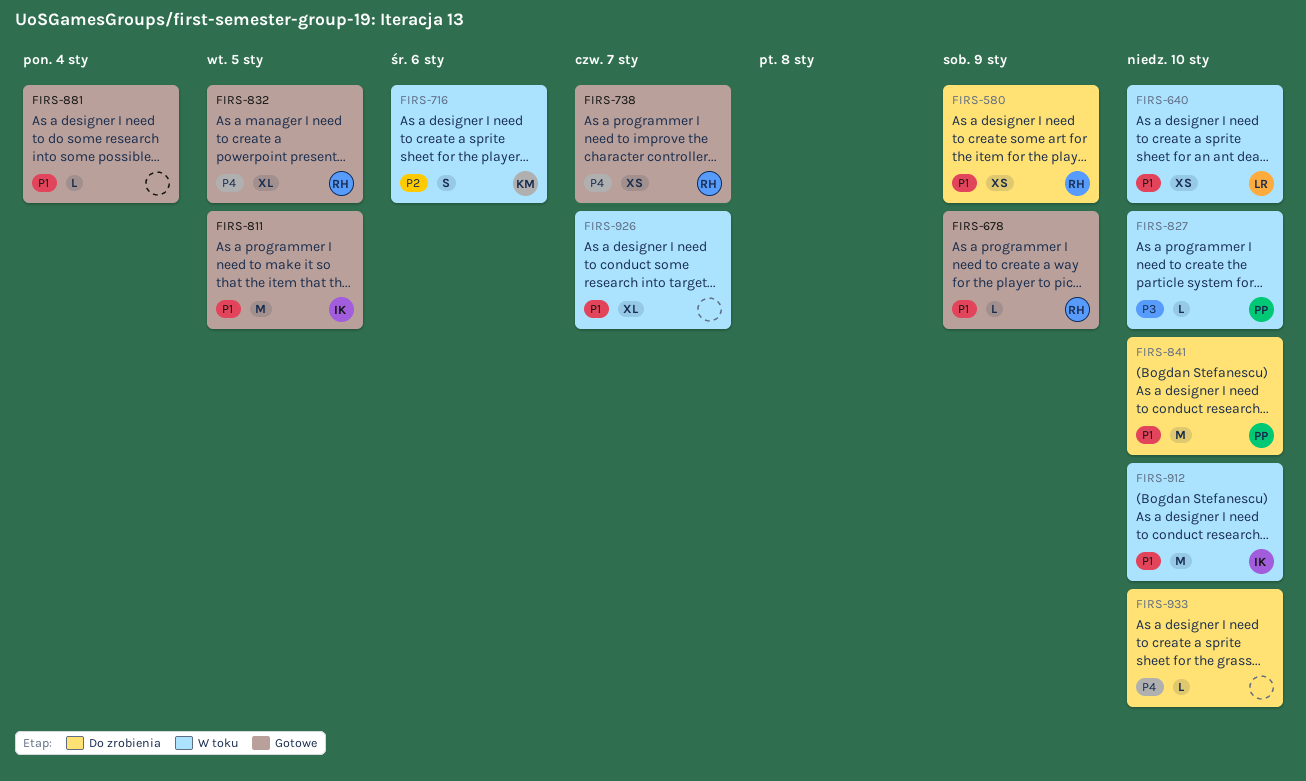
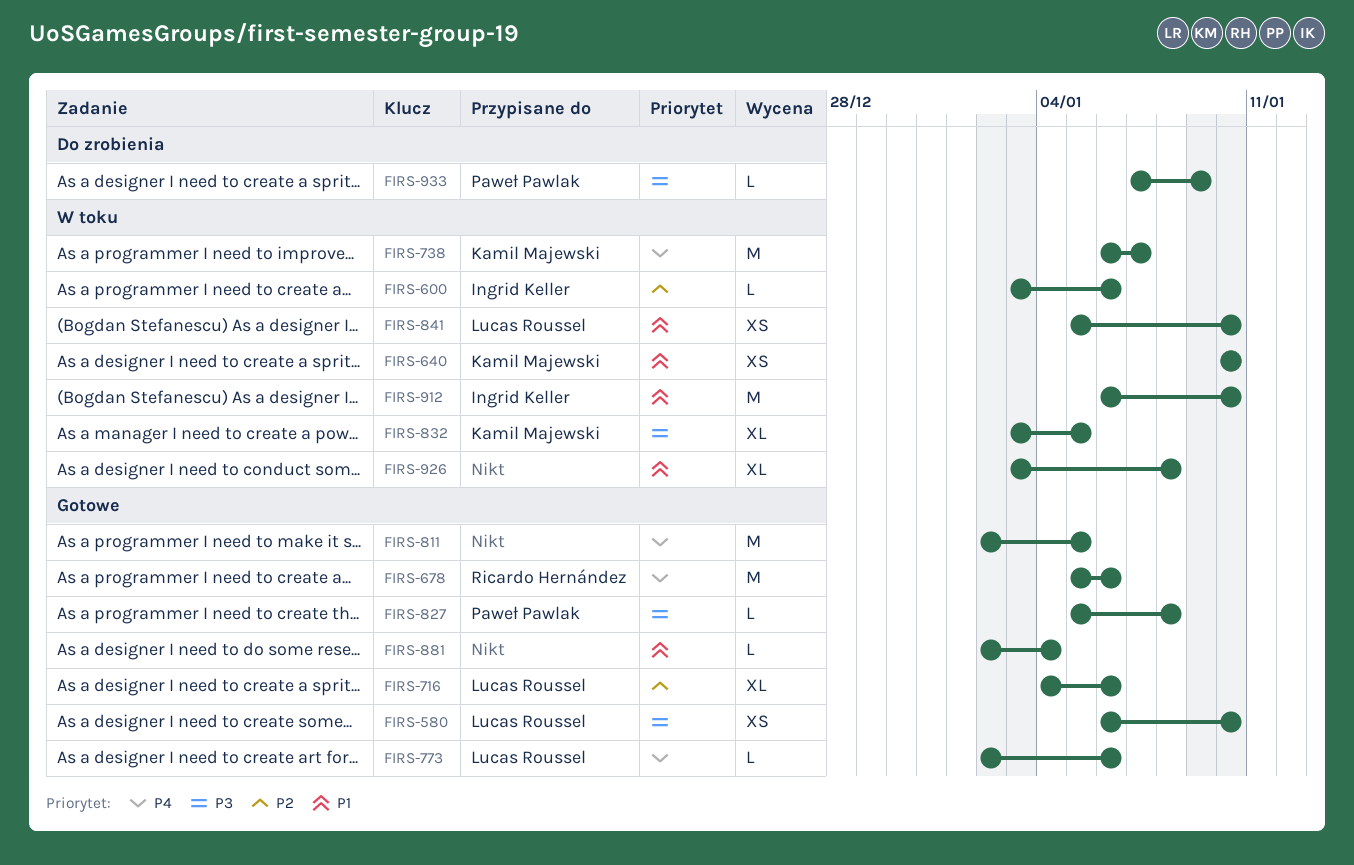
FIRS-580, status: Do zrobienia -> Gotowe
FIRS-580, owner: Ricardo Hernández -> Lucas Roussel
FIRS-580, priority: P1 -> P3
FIRS-580, due: Jan 9 -> Jan 10
FIRS-600: none -> present
FIRS-640, owner: Lucas Roussel -> Kamil Majewski
FIRS-678, priority: P1 -> P4
FIRS-678, estimate: L -> M
FIRS-678, due: Jan 9 -> Jan 6
FIRS-716, status: W toku -> Gotowe
FIRS-716, owner: Kamil Majewski -> Lucas Roussel
FIRS-716, estimate: S -> XL
FIRS-738, status: Gotowe -> W toku
FIRS-738, owner: Ricardo Hernández -> Kamil Majewski
FIRS-738, estimate: XS -> M
FIRS-773: none -> present
FIRS-811, owner: Ingrid Keller -> none
FIRS-811, priority: P1 -> P4
FIRS-827, status: W toku -> Gotowe
FIRS-827, due: Jan 10 -> Jan 8
FIRS-832, status: Gotowe -> W toku
FIRS-832, owner: Ricardo Hernández -> Kamil Majewski
FIRS-832, priority: P4 -> P3
FIRS-841, status: Do zrobienia -> W toku
FIRS-841, owner: Paweł Pawlak -> Lucas Roussel
FIRS-841, estimate: M -> XS
FIRS-926, due: Jan 7 -> Jan 8
FIRS-933, owner: none -> Paweł Pawlak
FIRS-933, priority: P4 -> P3
FIRS-933, due: Jan 10 -> Jan 9

